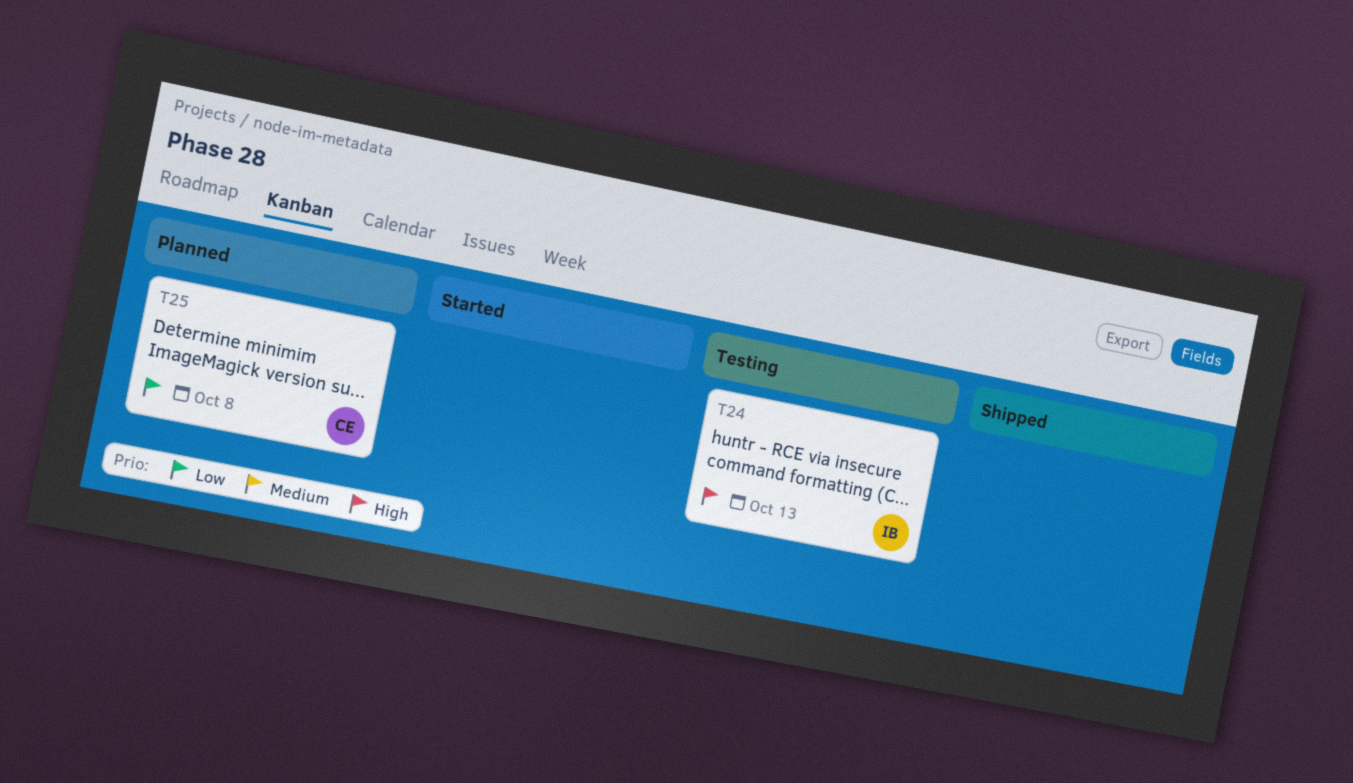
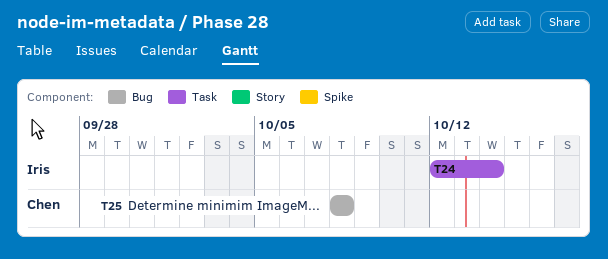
T24, due: Oct 13 -> Oct 14

